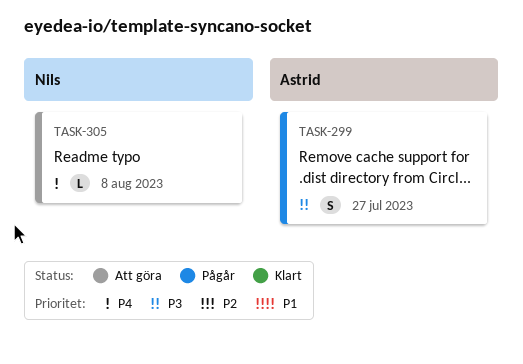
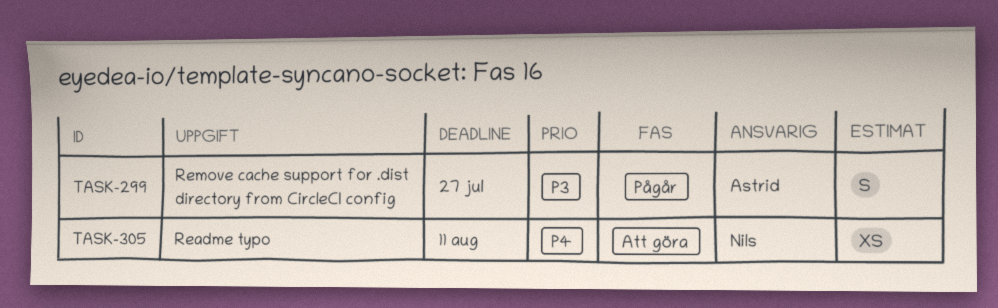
TASK-305, estimate: L -> XS
TASK-305, due: Aug 8 -> Aug 11

